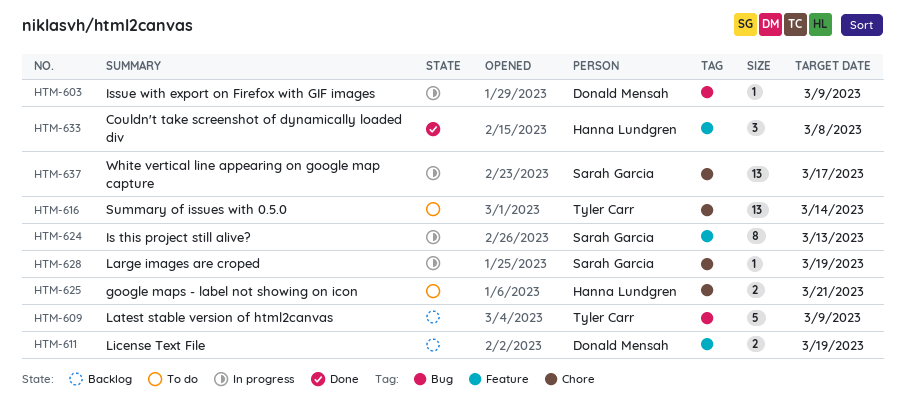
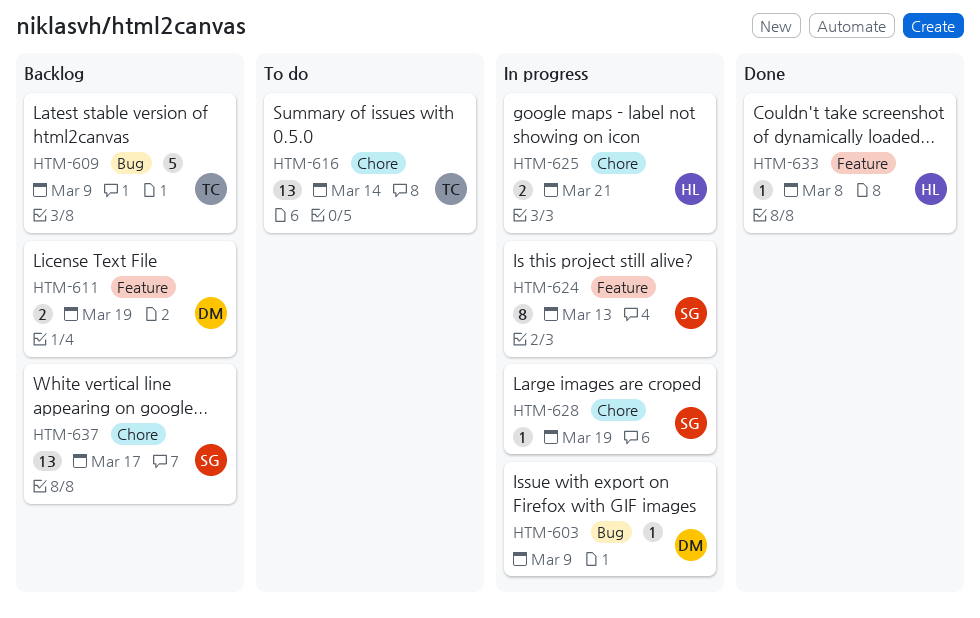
HTM-625, status: To do -> In progress
HTM-633, estimate: 3 -> 1
HTM-637, status: In progress -> Backlog

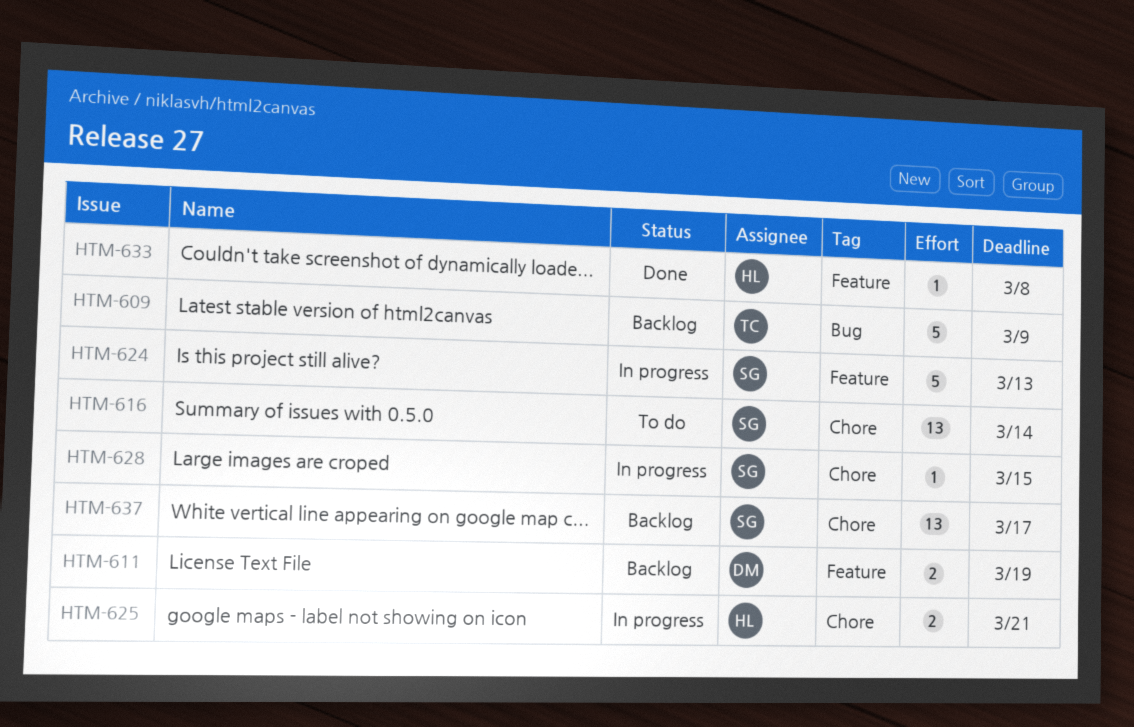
HTM-603: present -> none
HTM-616, owner: TC -> SG
HTM-624, estimate: 8 -> 5
HTM-628, due: Mar 19 -> Mar 15

